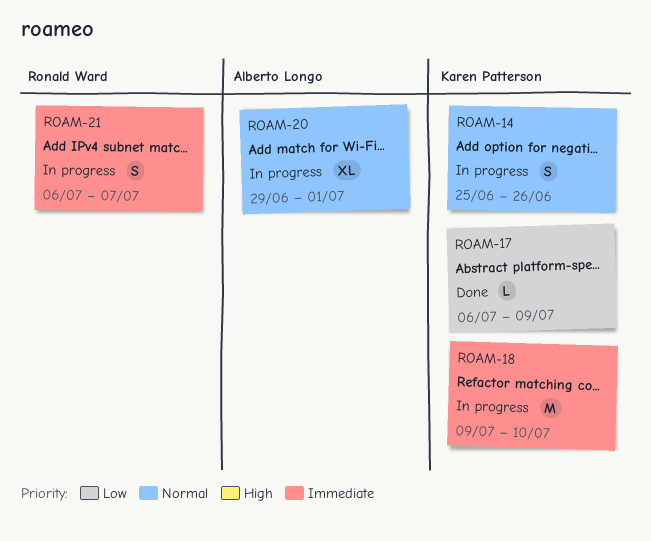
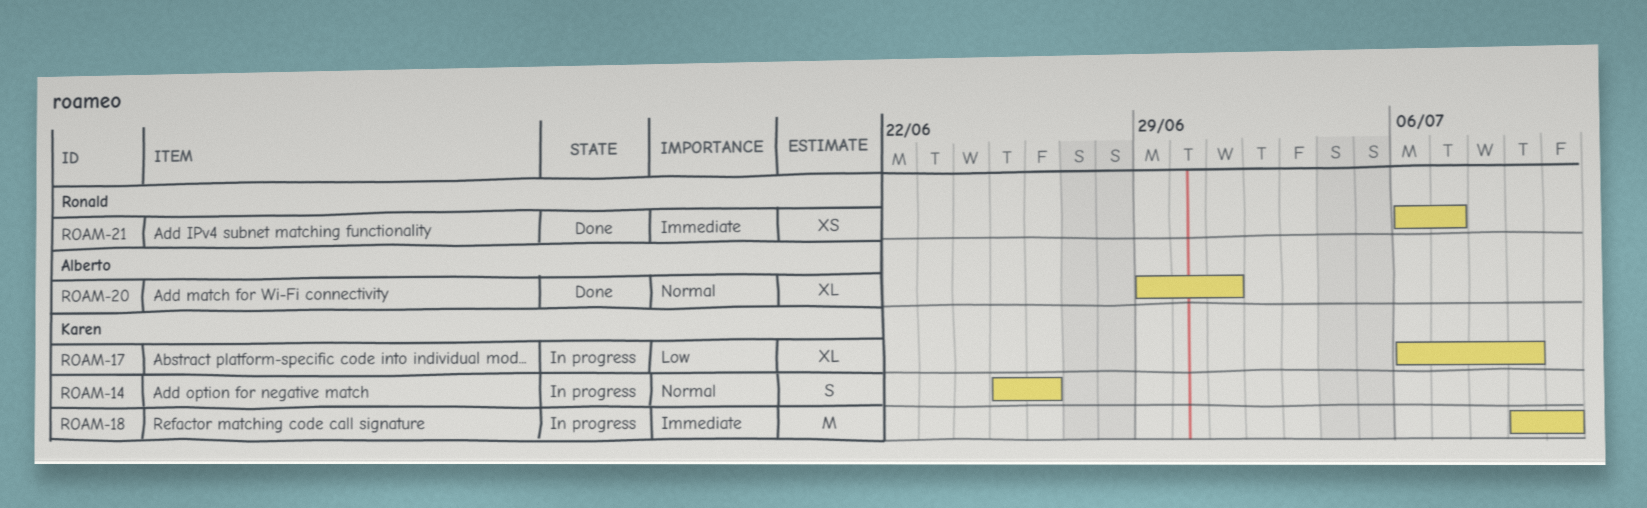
ROAM-17, status: Done -> In progress
ROAM-17, estimate: L -> XL
ROAM-20, status: In progress -> Done
ROAM-21, status: In progress -> Done
ROAM-21, estimate: S -> XS

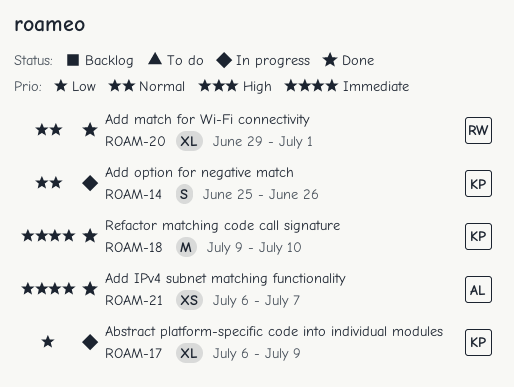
ROAM-18, status: In progress -> Done
ROAM-20, owner: Alberto -> Ronald
ROAM-21, owner: Ronald -> Alberto

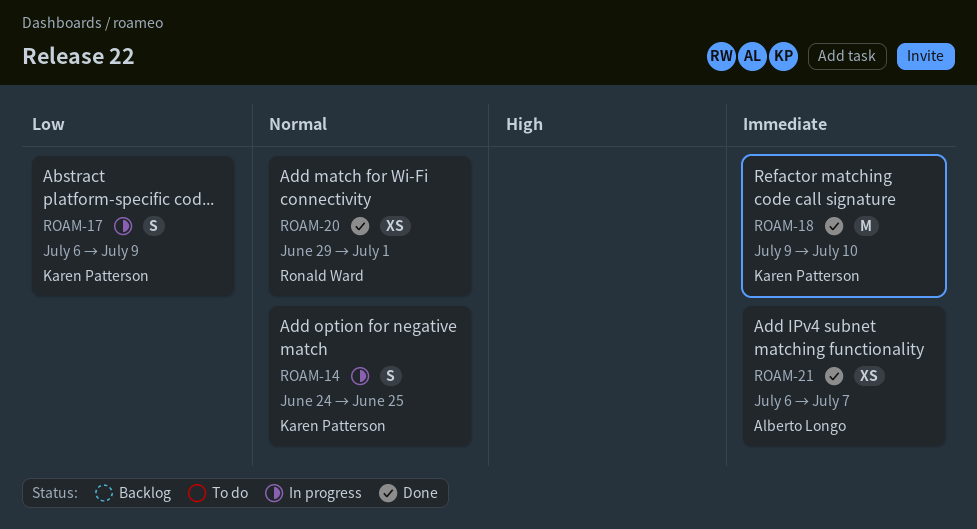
ROAM-14, start: Jun 25 -> Jun 24
ROAM-14, due: Jun 26 -> Jun 25
ROAM-17, estimate: XL -> S
ROAM-20, estimate: XL -> XS

